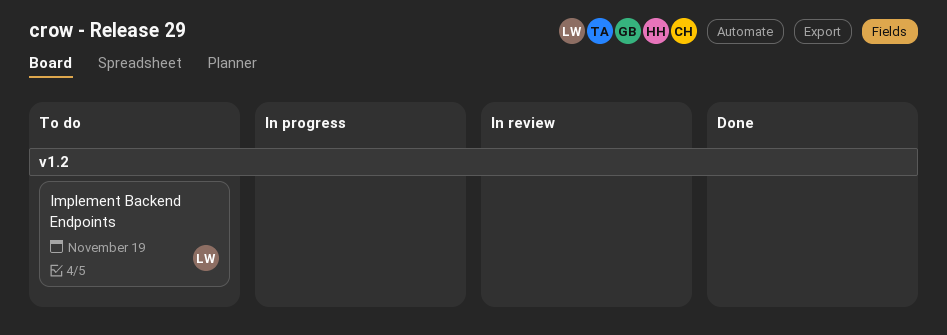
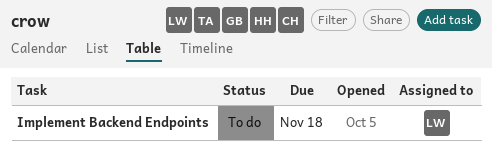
Implement Backend Endpoints, due: Nov 19 -> Nov 18

